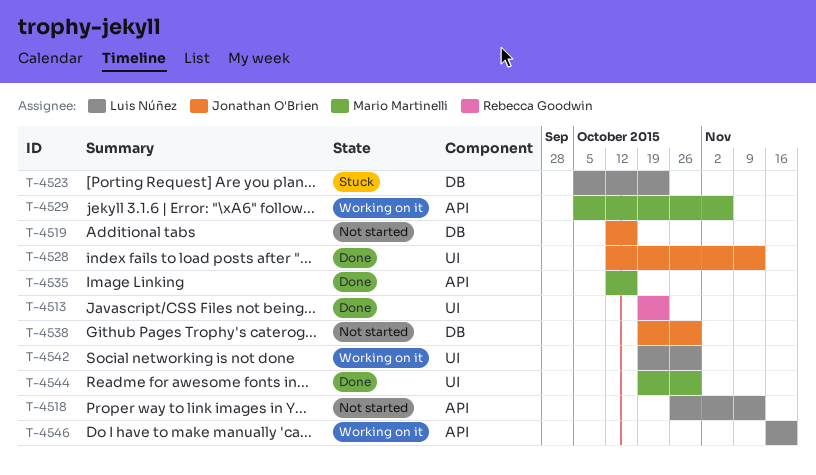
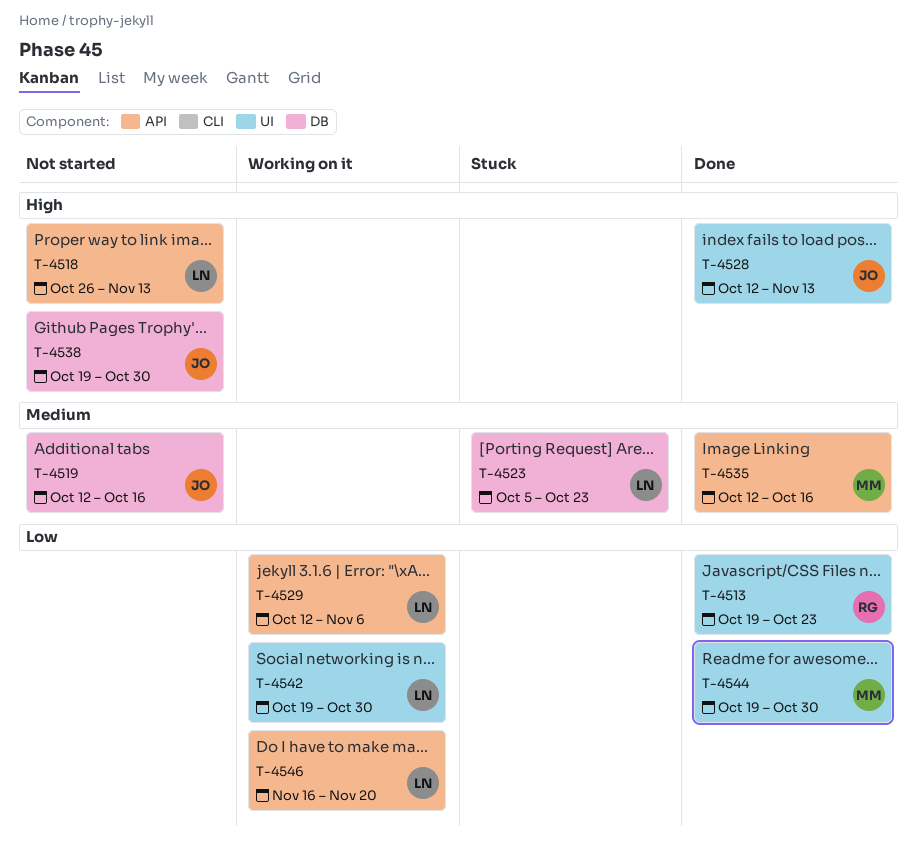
T-4529, owner: Mario Martinelli -> Luis Núñez
T-4529, start: Oct 5 -> Oct 12

